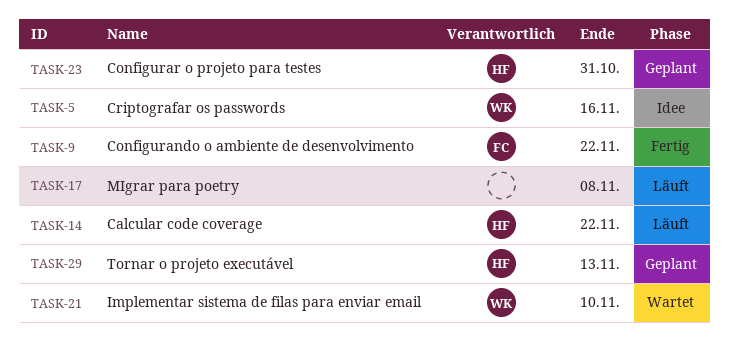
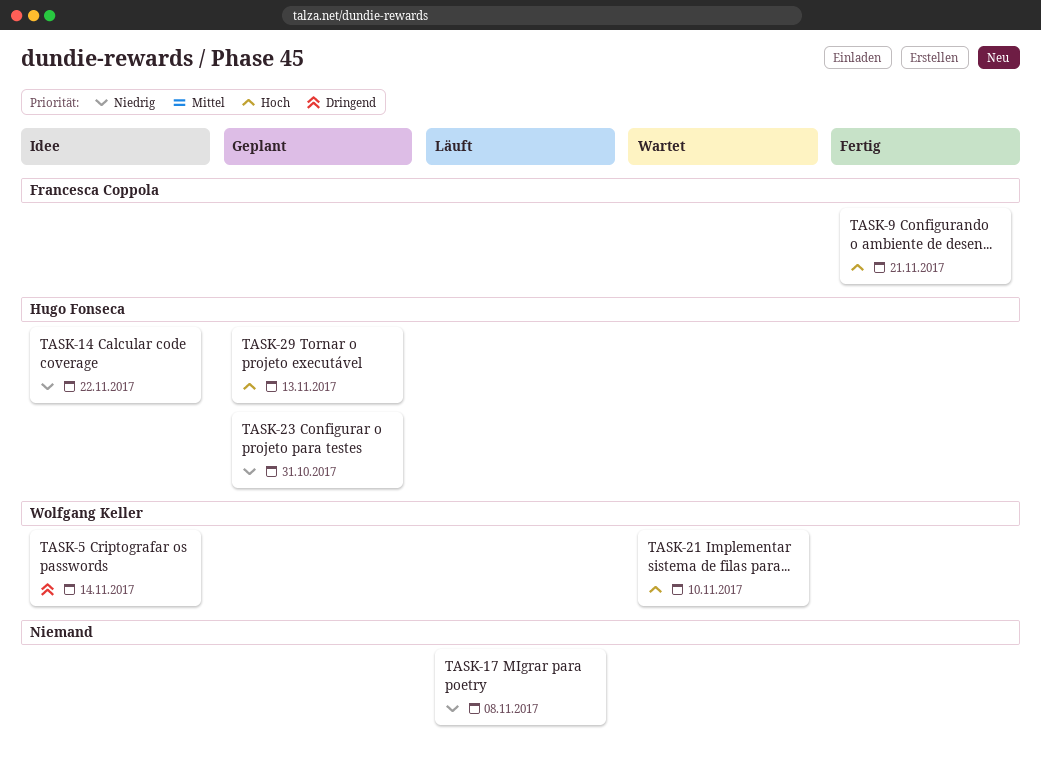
TASK-5, due: Nov 16 -> Nov 14
TASK-9, due: Nov 22 -> Nov 21
TASK-14, status: Läuft -> Idee

